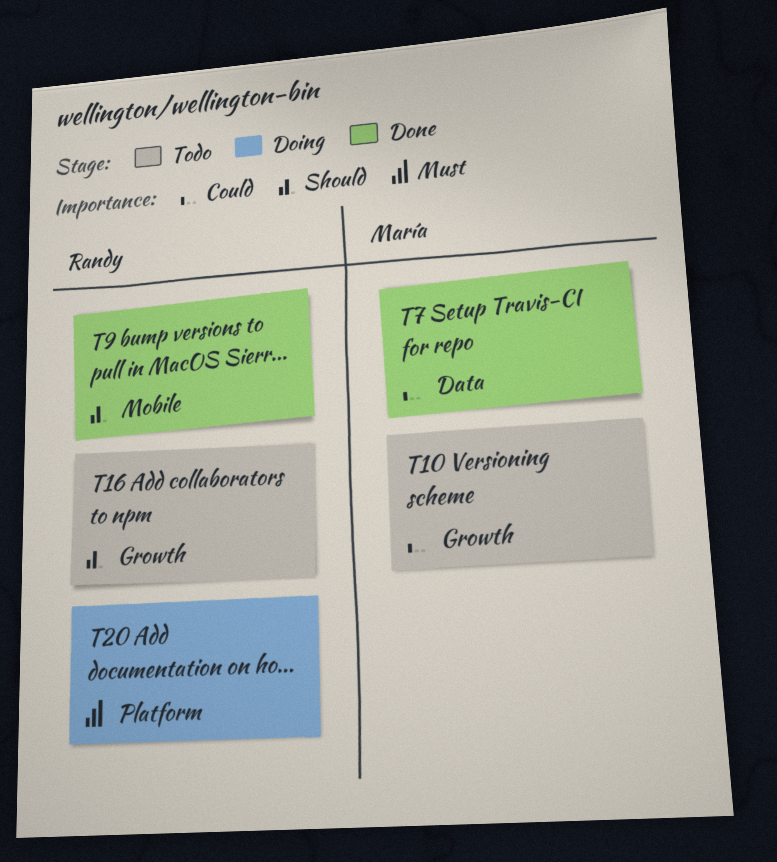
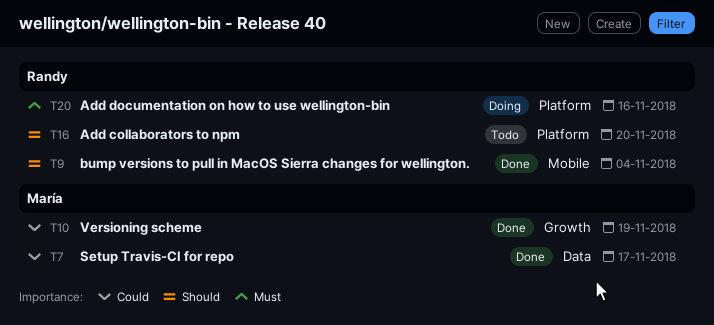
T10, status: Todo -> Done
T16, label: Growth -> Platform

